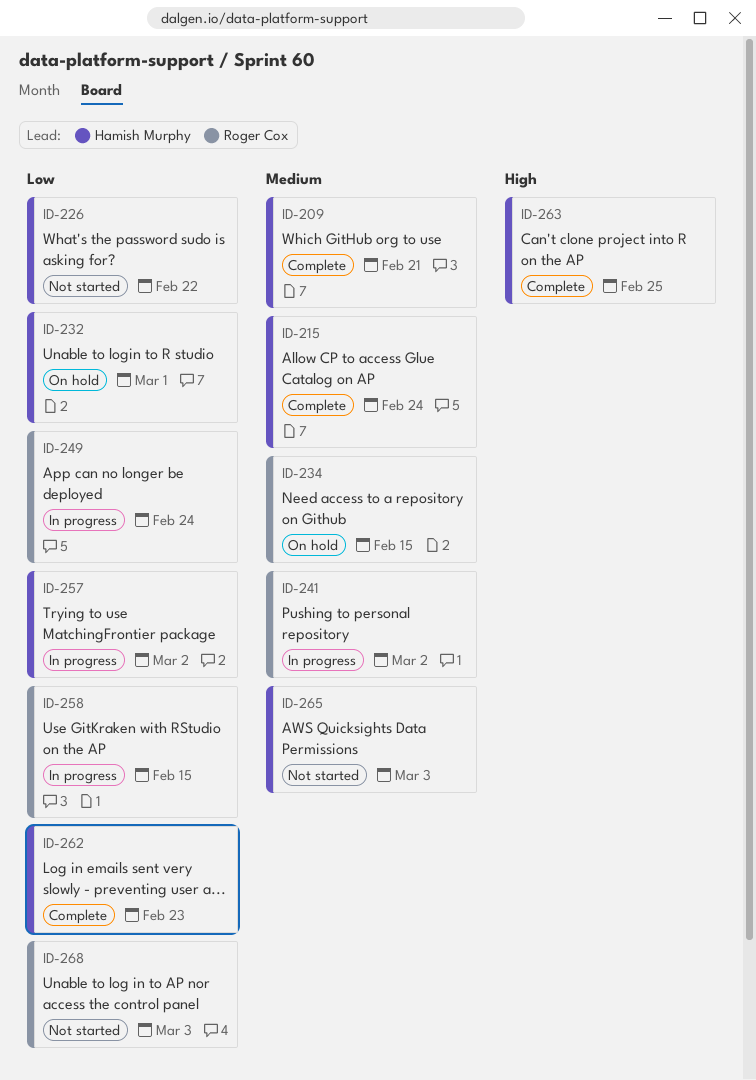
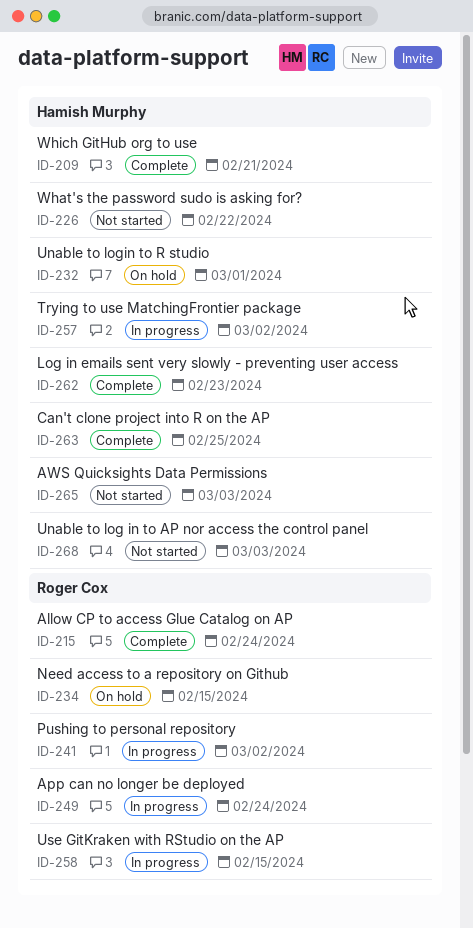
ID-215, owner: Hamish Murphy -> Roger Cox
ID-268, owner: Roger Cox -> Hamish Murphy

